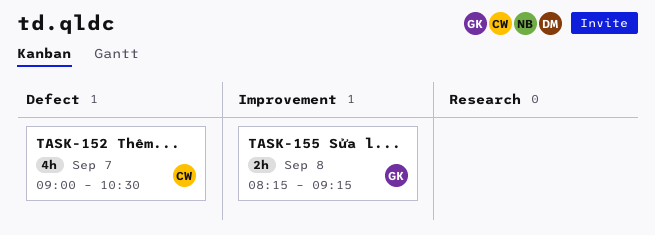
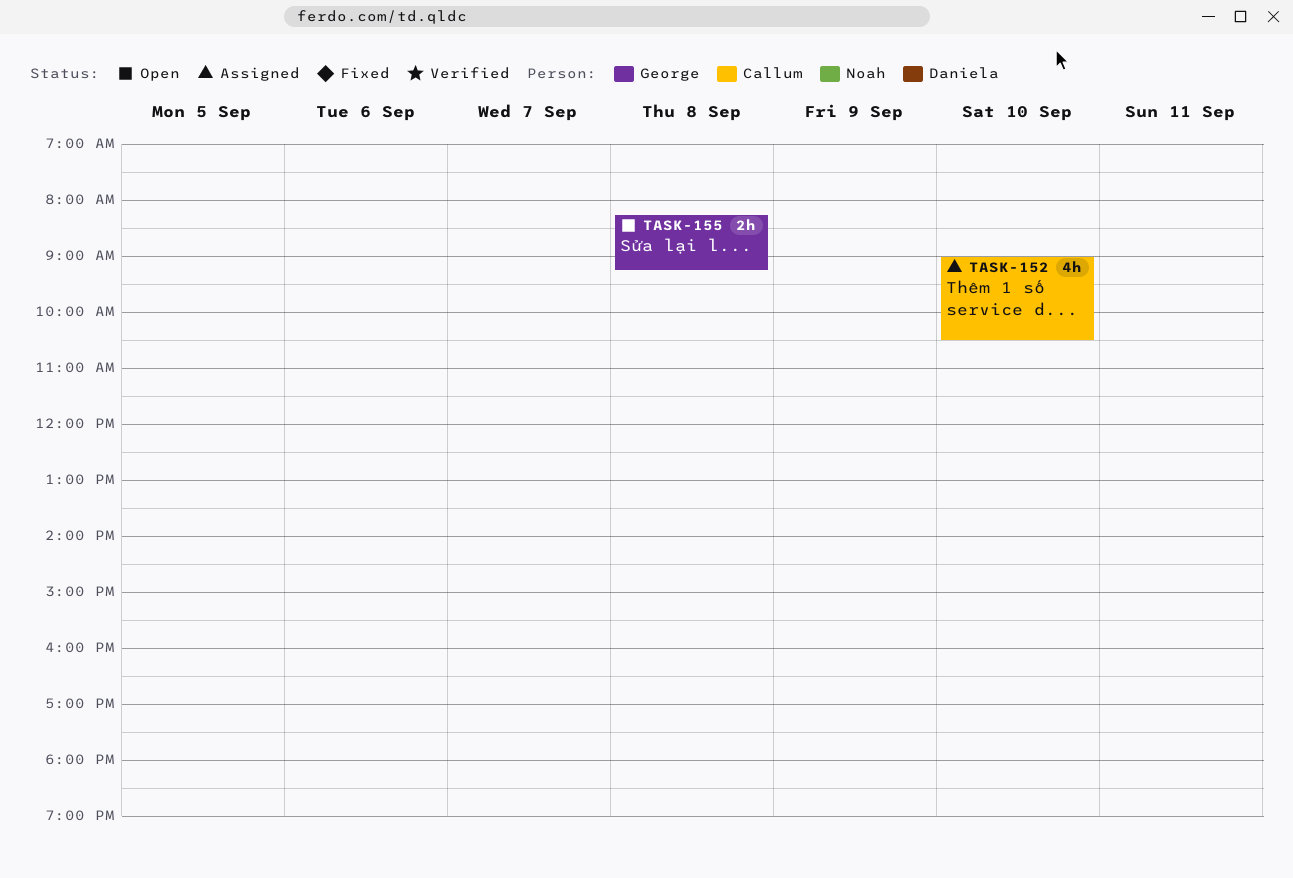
TASK-152, day: Sep 7 -> Sep 10

